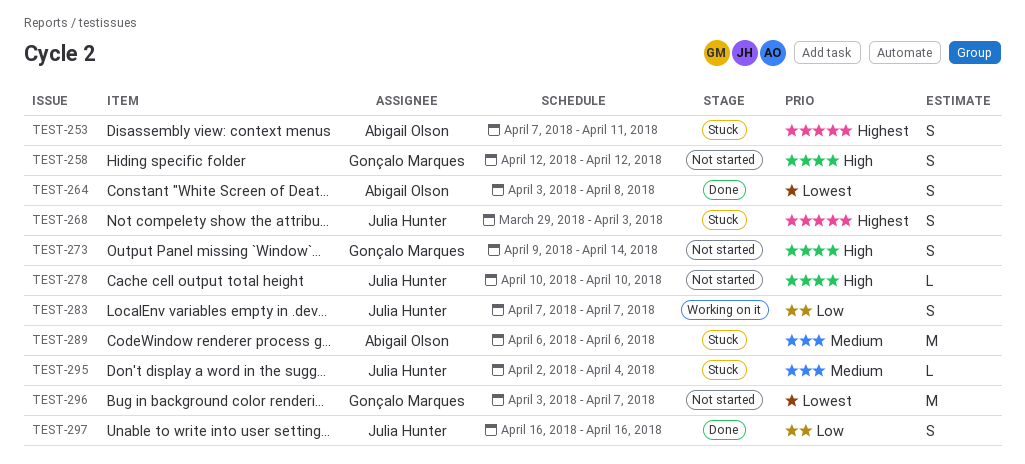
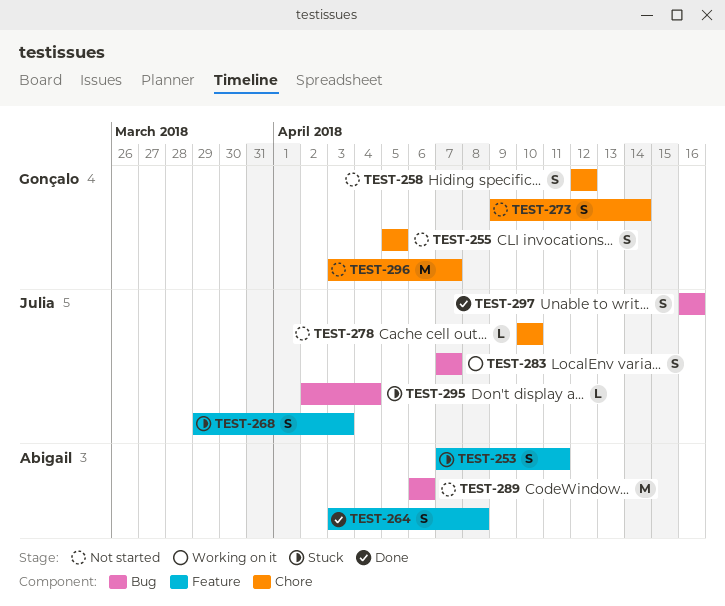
TEST-255: none -> present
TEST-289, status: Stuck -> Not started

